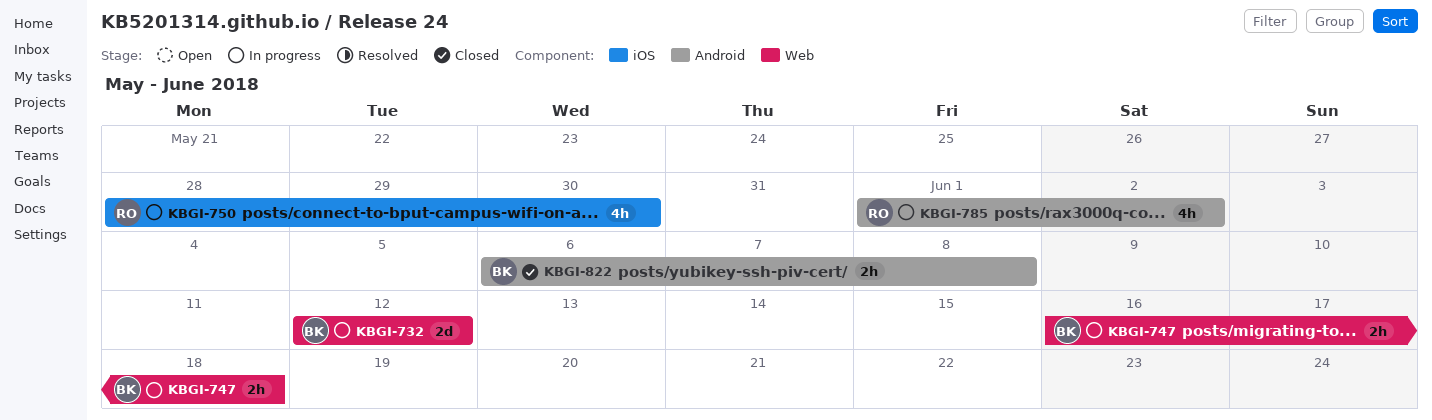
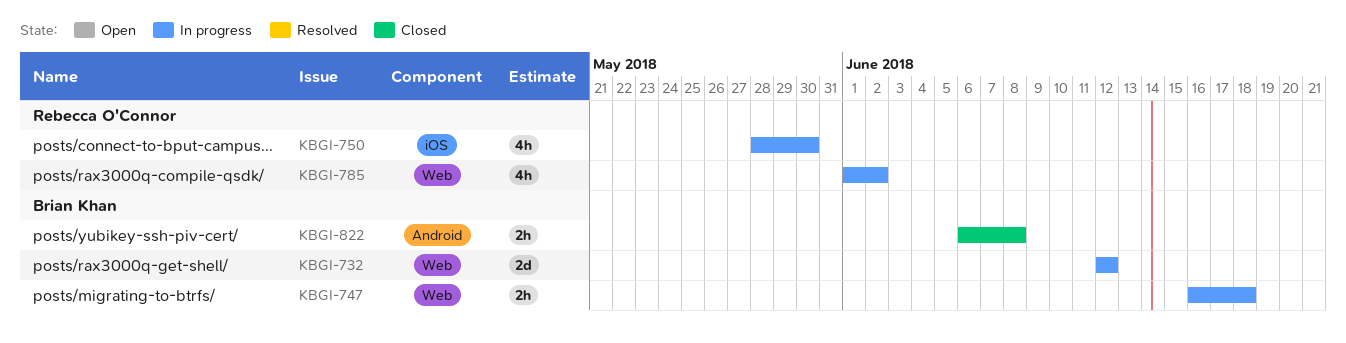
KBGI-785, label: Android -> Web

